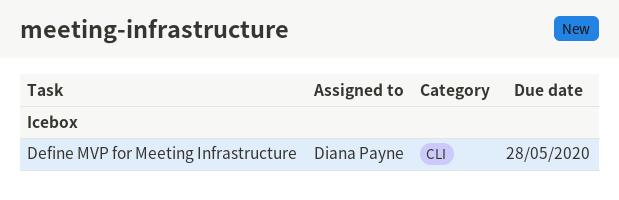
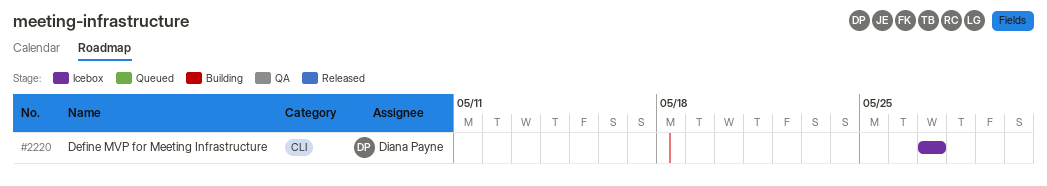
Define MVP for Meeting Infrastructure, due: May 28 -> May 27

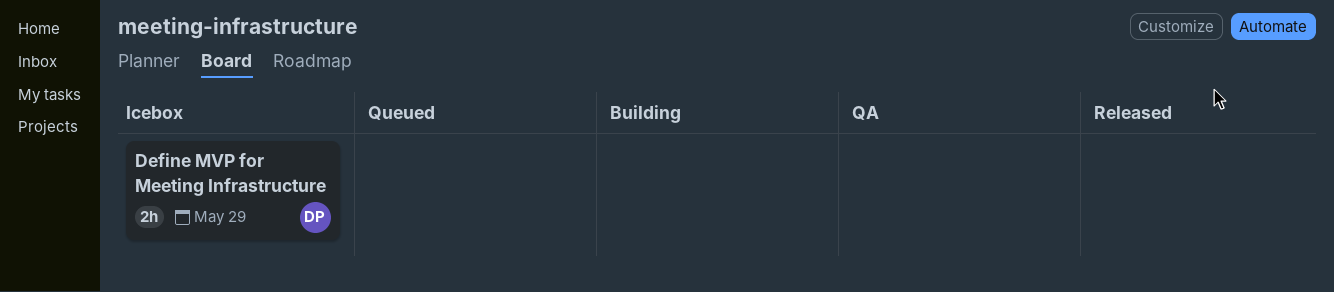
Define MVP for Meeting Infrastructure, due: May 27 -> May 29

